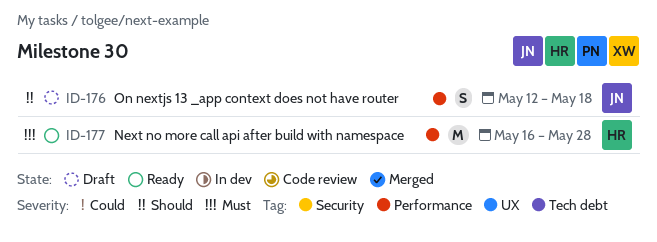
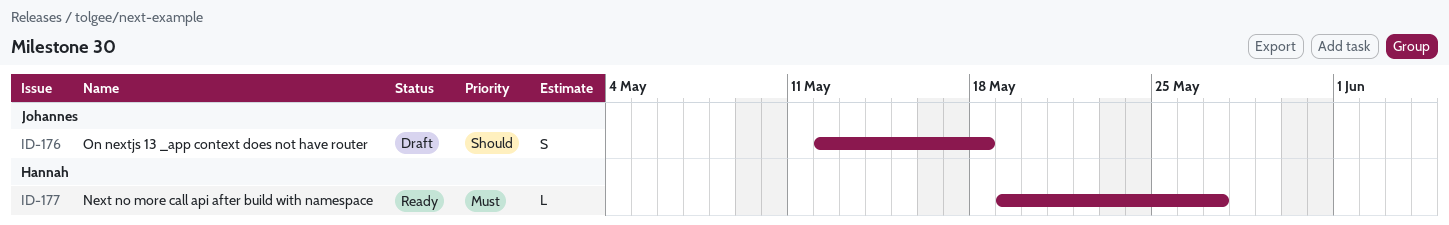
ID-177, estimate: M -> L
ID-177, start: May 16 -> May 19
ID-177, due: May 28 -> May 27

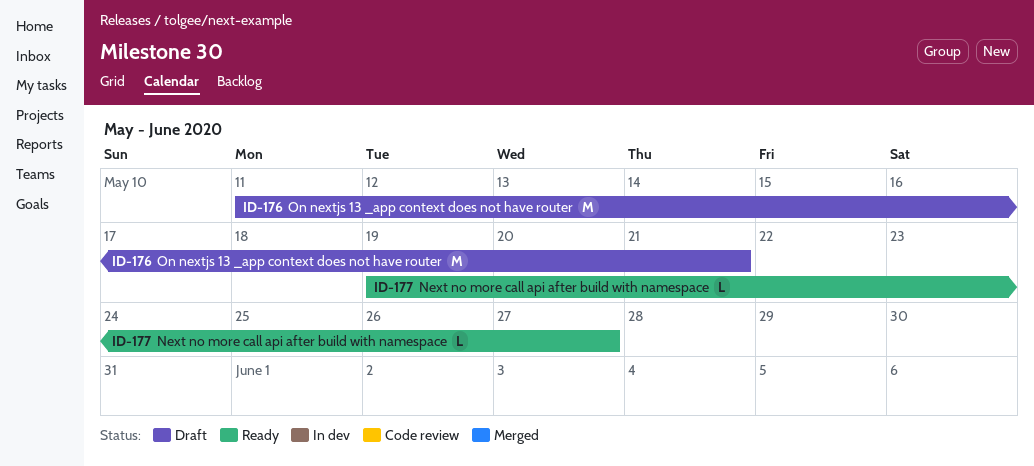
ID-176, estimate: S -> M
ID-176, start: May 12 -> May 11
ID-176, due: May 18 -> May 21

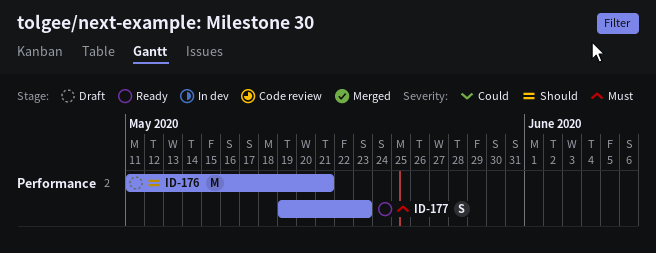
ID-177, estimate: L -> S
ID-177, due: May 27 -> May 23

